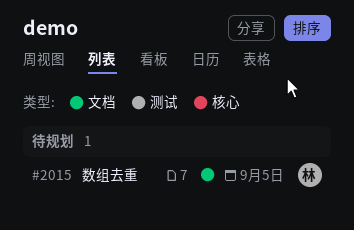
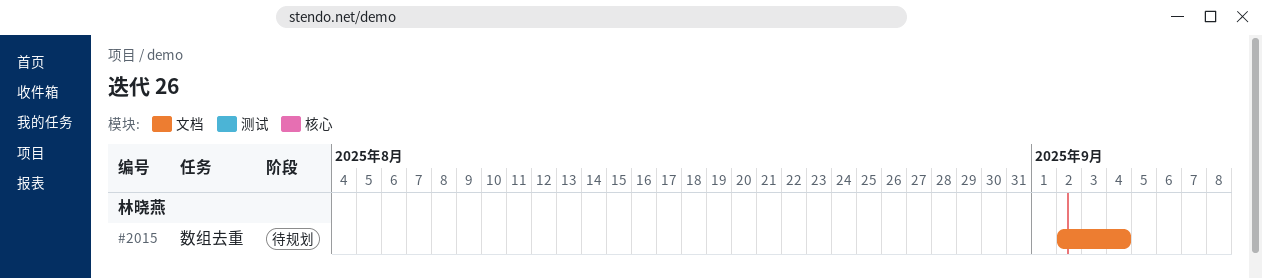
#2015, due: Sep 5 -> Sep 4

